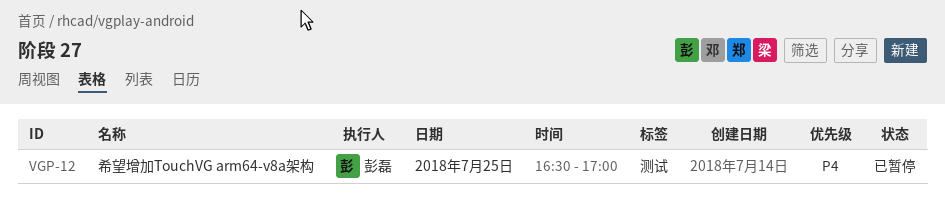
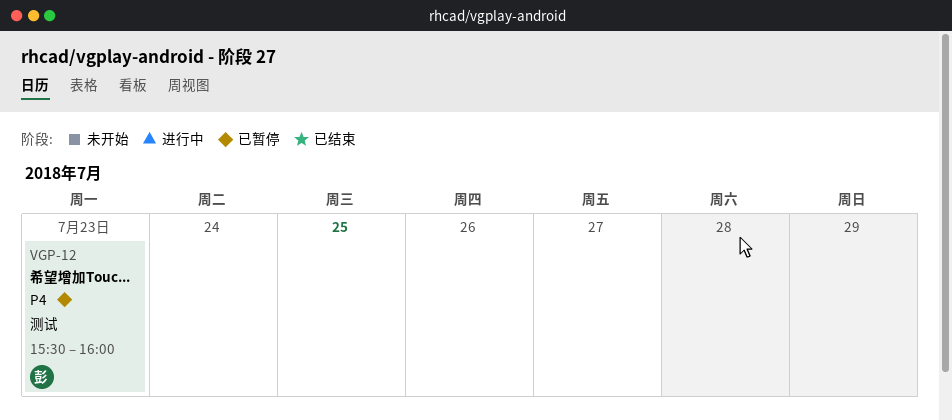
VGP-12, day: Jul 25 -> Jul 23
VGP-12, begins: 16:30 -> 15:30
VGP-12, ends: 17:00 -> 16:00

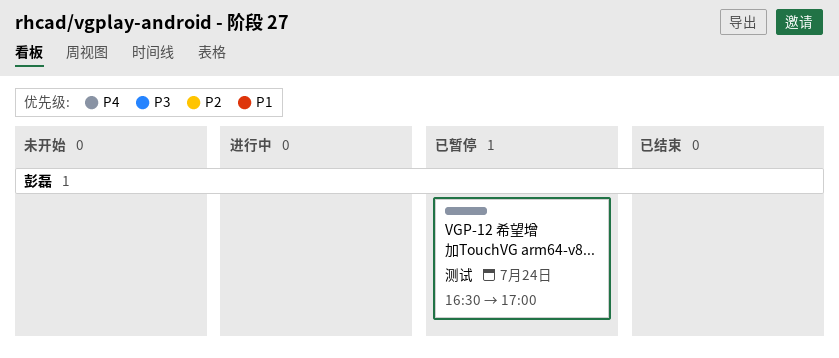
VGP-12, day: Jul 23 -> Jul 24
VGP-12, begins: 15:30 -> 16:30
VGP-12, ends: 16:00 -> 17:00

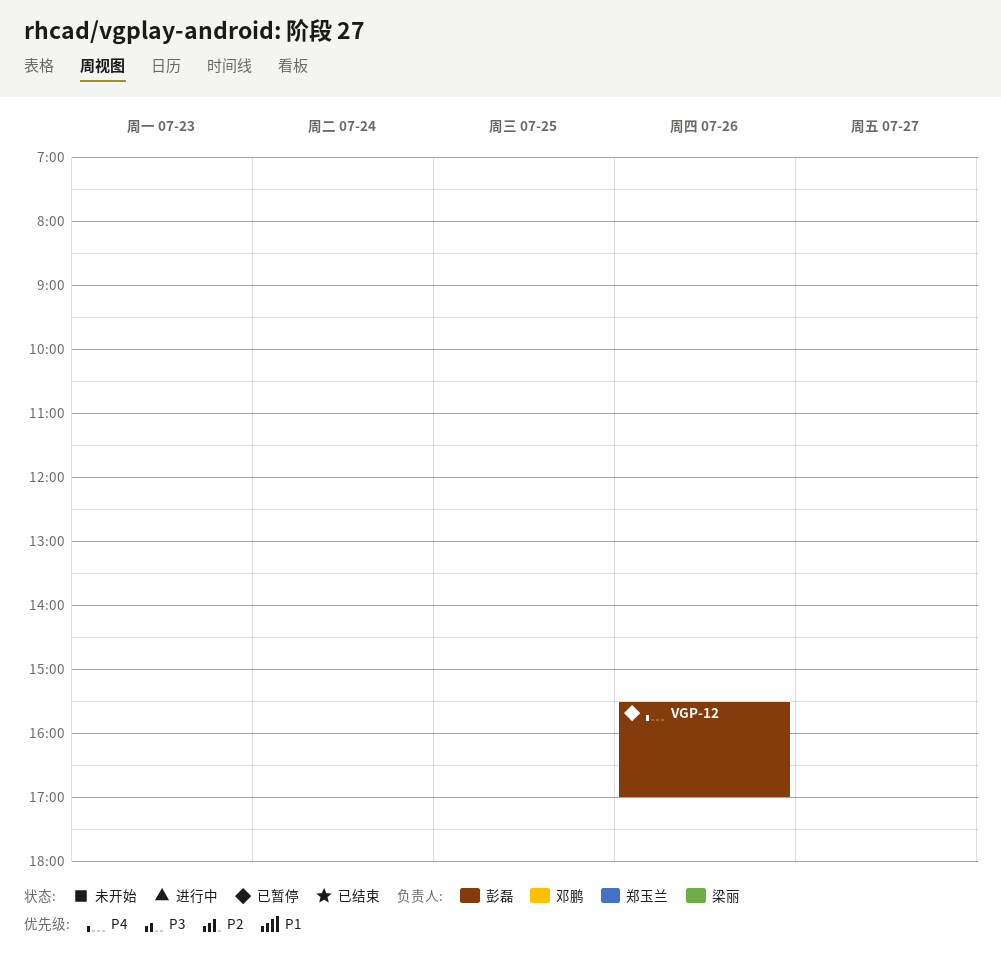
VGP-12, day: Jul 24 -> Jul 26
VGP-12, begins: 16:30 -> 15:30

